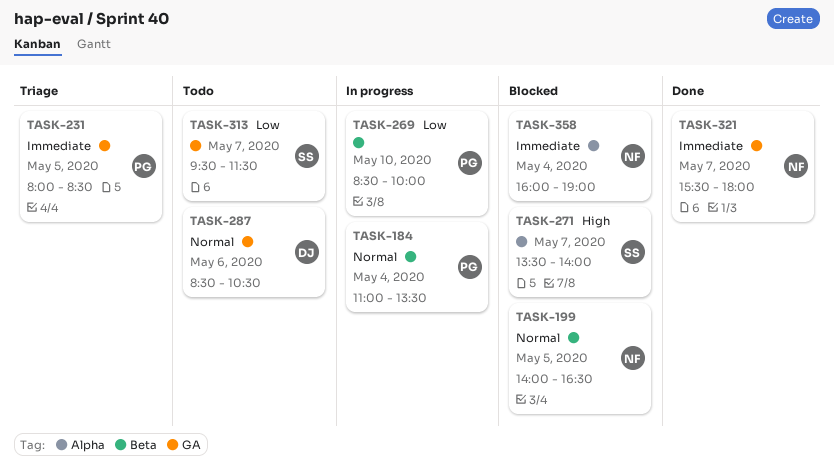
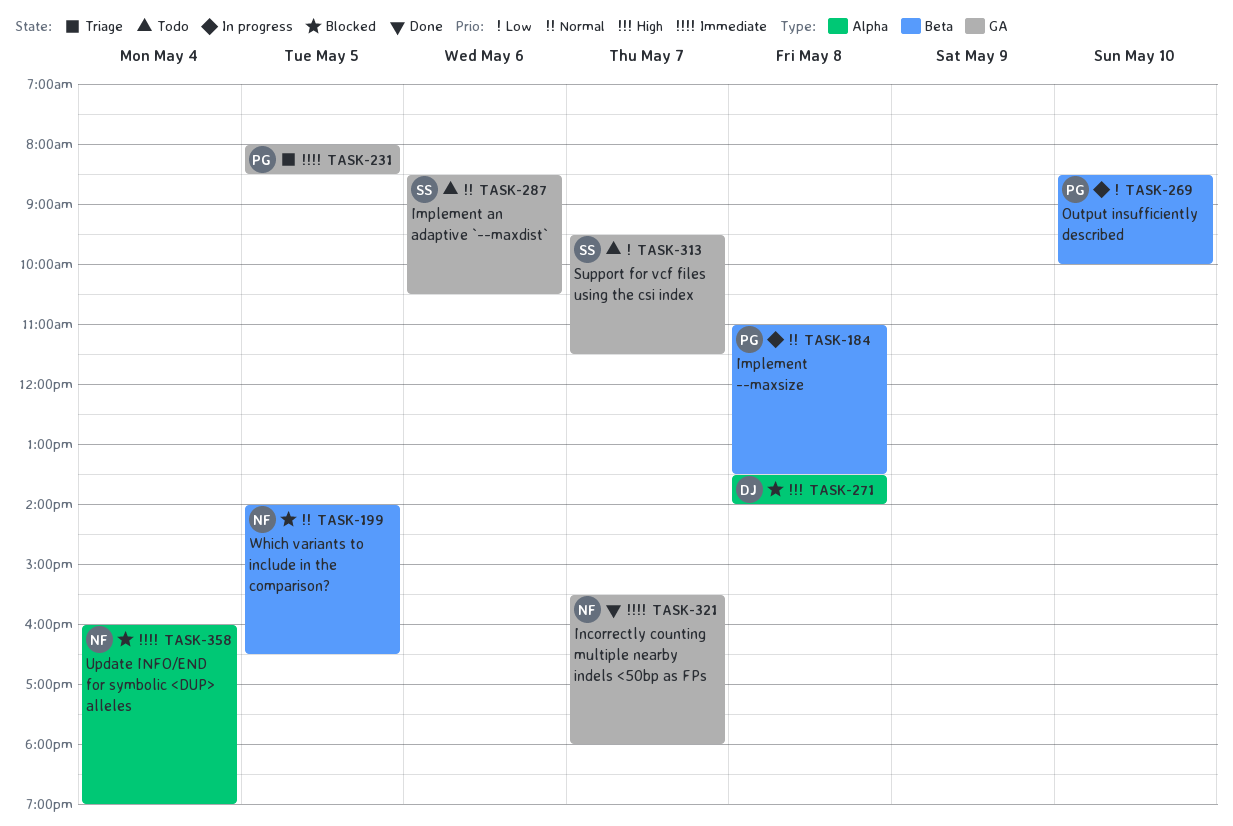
TASK-184, day: May 4 -> May 8
TASK-271, owner: SS -> DJ
TASK-271, day: May 7 -> May 8
TASK-287, owner: DJ -> SS

